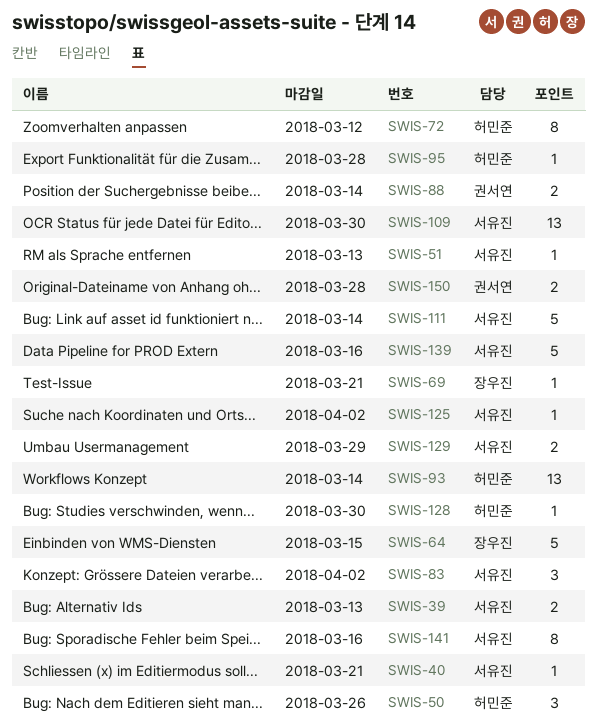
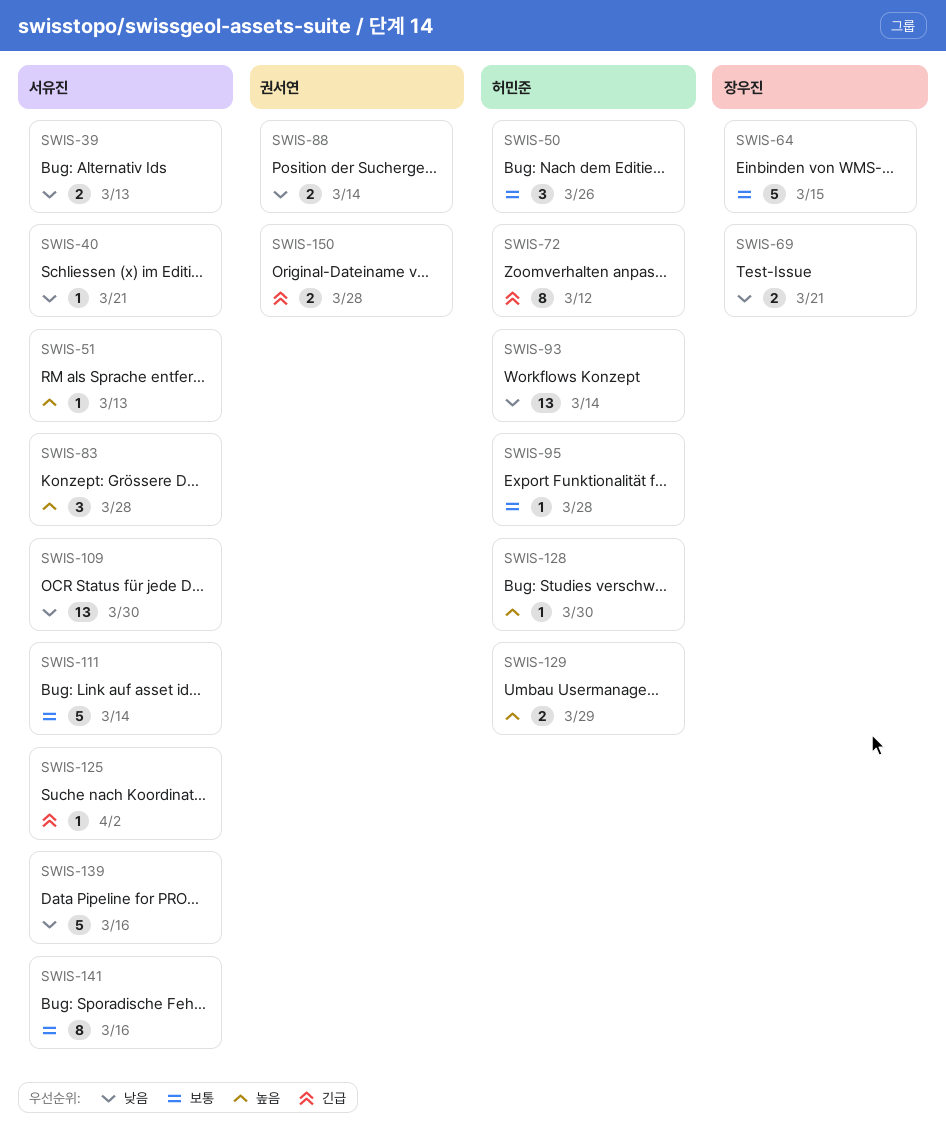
SWIS-69, estimate: 1 -> 2
SWIS-83, due: Apr 2 -> Mar 28
SWIS-129, owner: 서유진 -> 허민준

